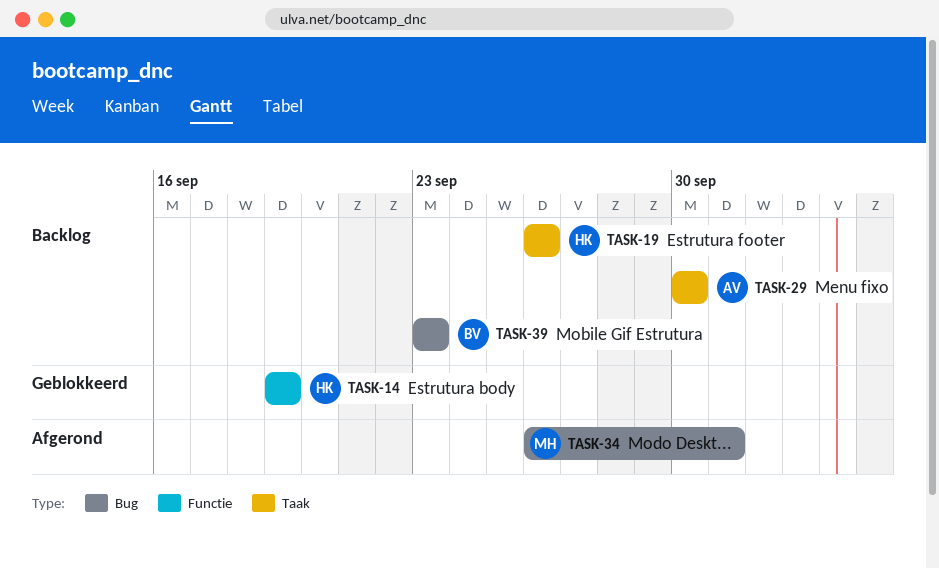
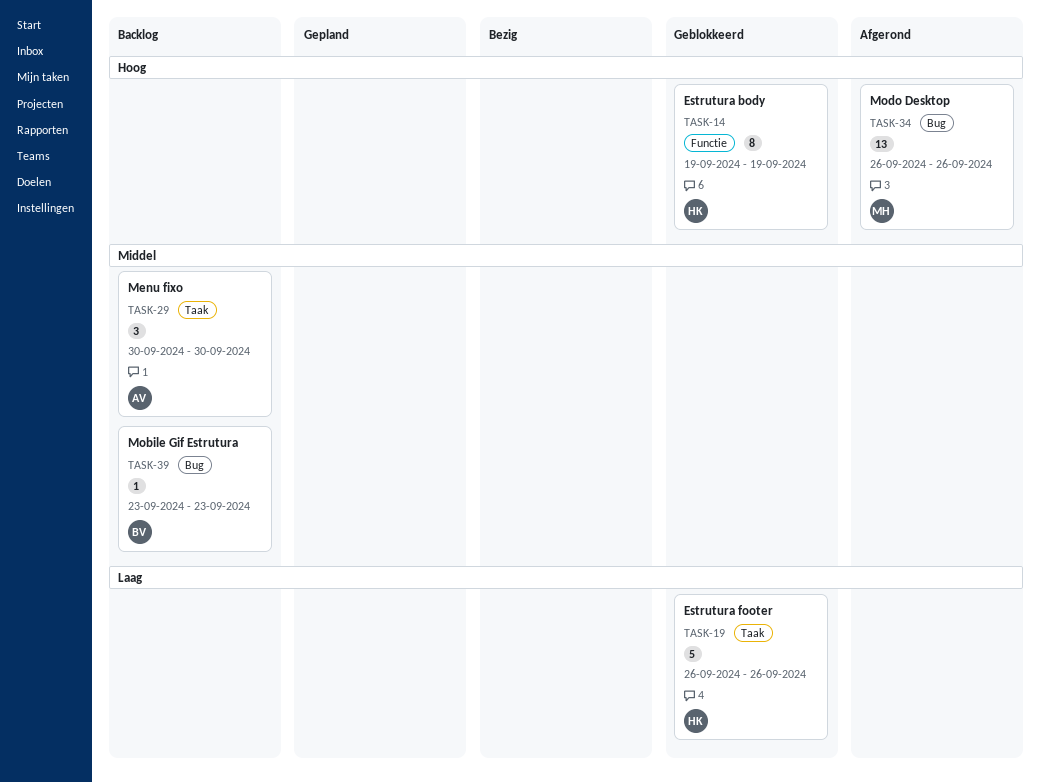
TASK-19, status: Backlog -> Geblokkeerd
TASK-34, due: Oct 1 -> Sep 26

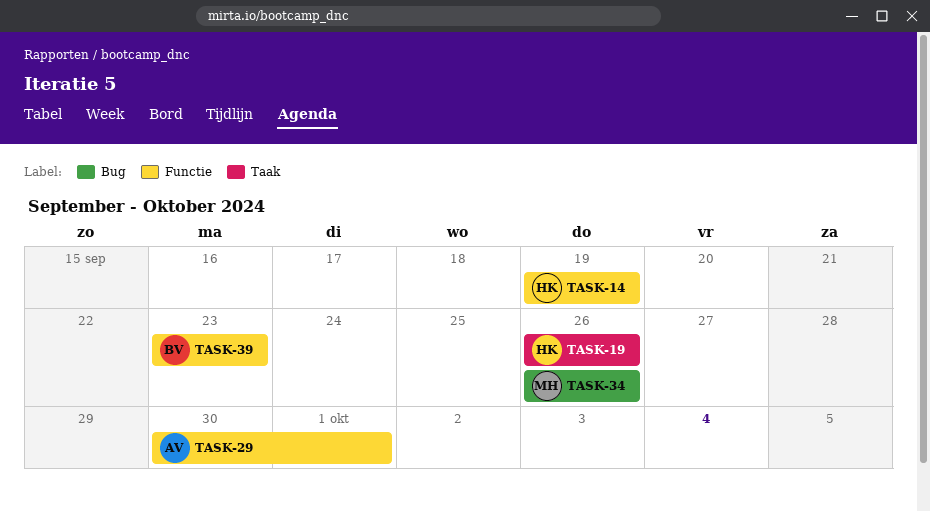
TASK-29, label: Taak -> Functie
TASK-29, due: Sep 30 -> Oct 1
TASK-39, label: Bug -> Functie

